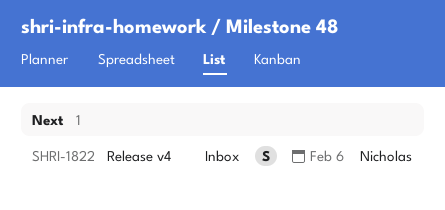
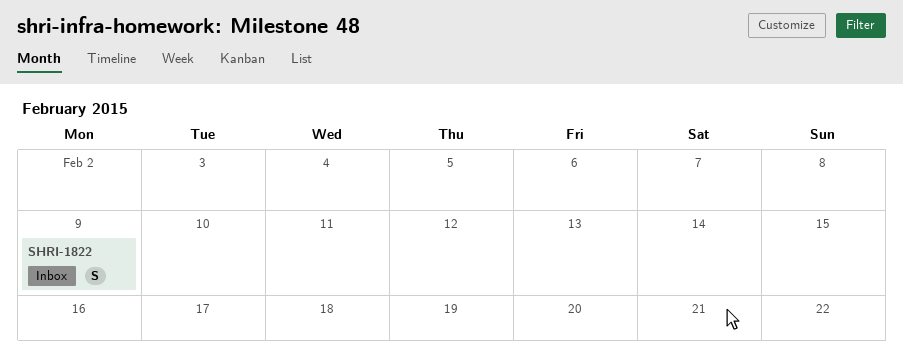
SHRI-1822, due: Feb 6 -> Feb 9

